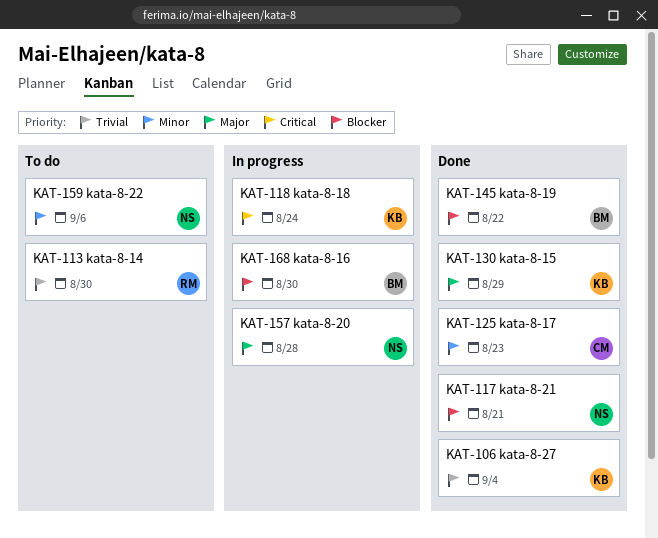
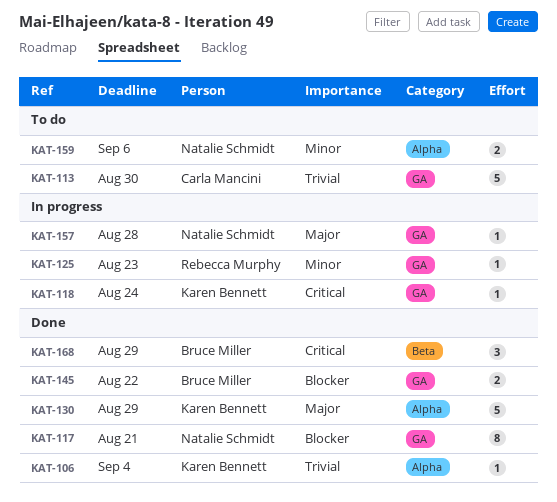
KAT-113, owner: Rebecca Murphy -> Carla Mancini
KAT-125, status: Done -> In progress
KAT-125, owner: Carla Mancini -> Rebecca Murphy
KAT-168, status: In progress -> Done
KAT-168, priority: Blocker -> Critical
KAT-168, due: Aug 30 -> Aug 29

